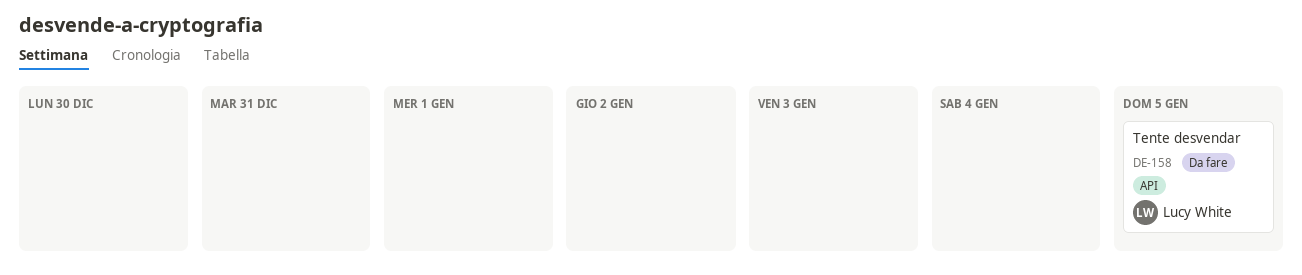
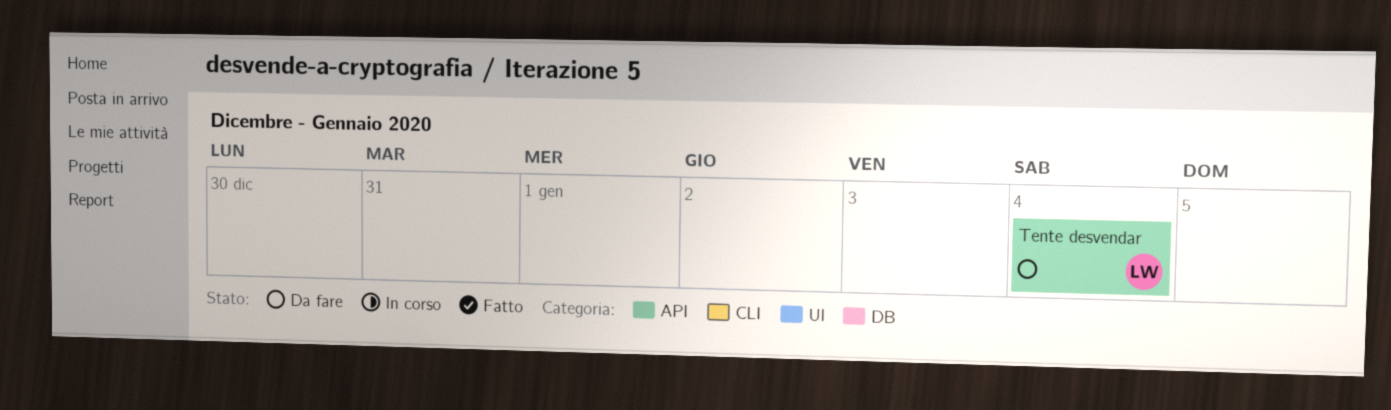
Tente desvendar, due: Jan 5 -> Jan 4

